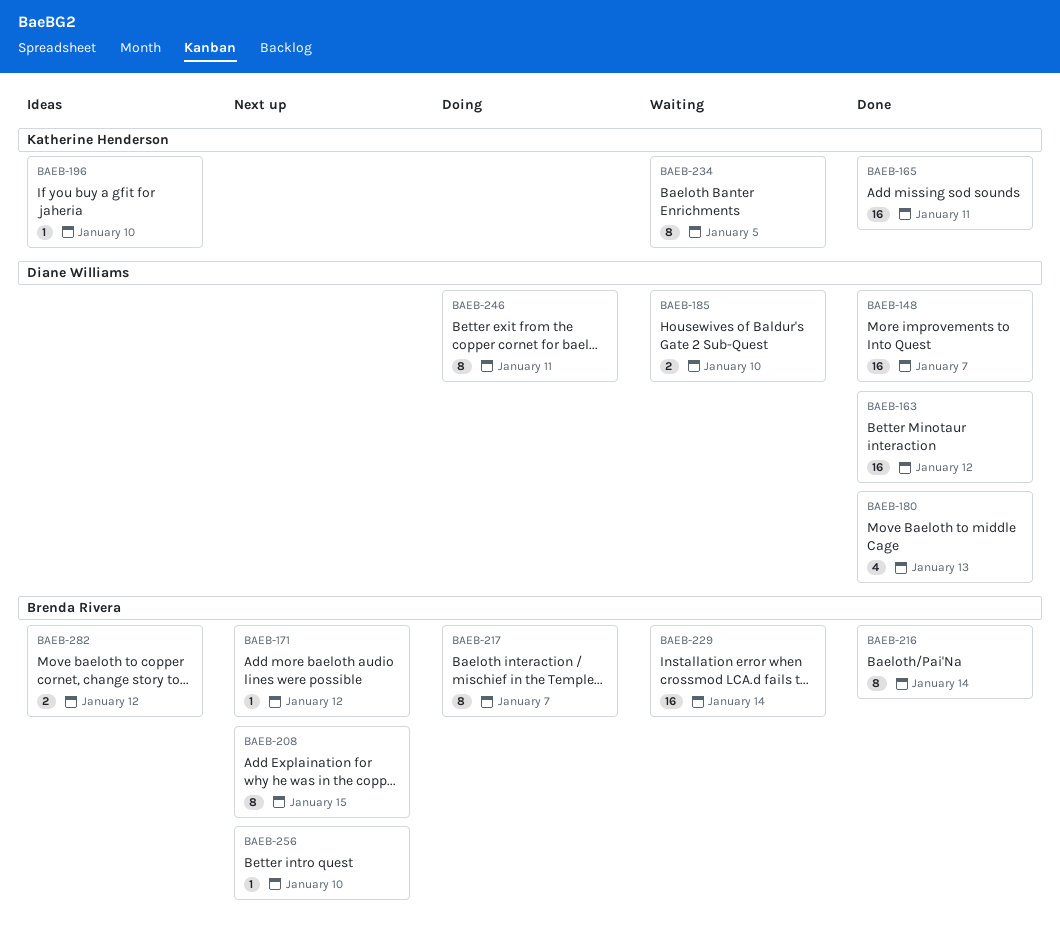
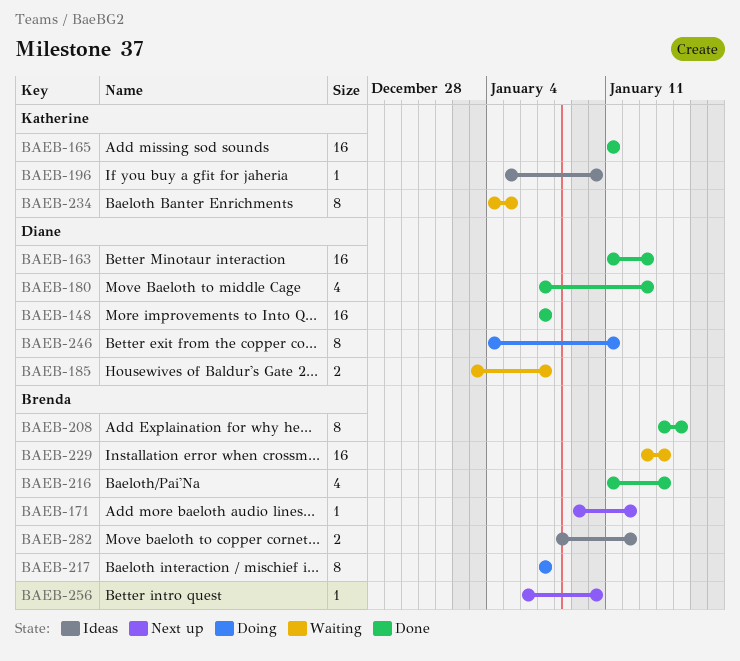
BAEB-163, due: Jan 12 -> Jan 13
BAEB-185, due: Jan 10 -> Jan 7
BAEB-208, status: Next up -> Done
BAEB-216, estimate: 8 -> 4

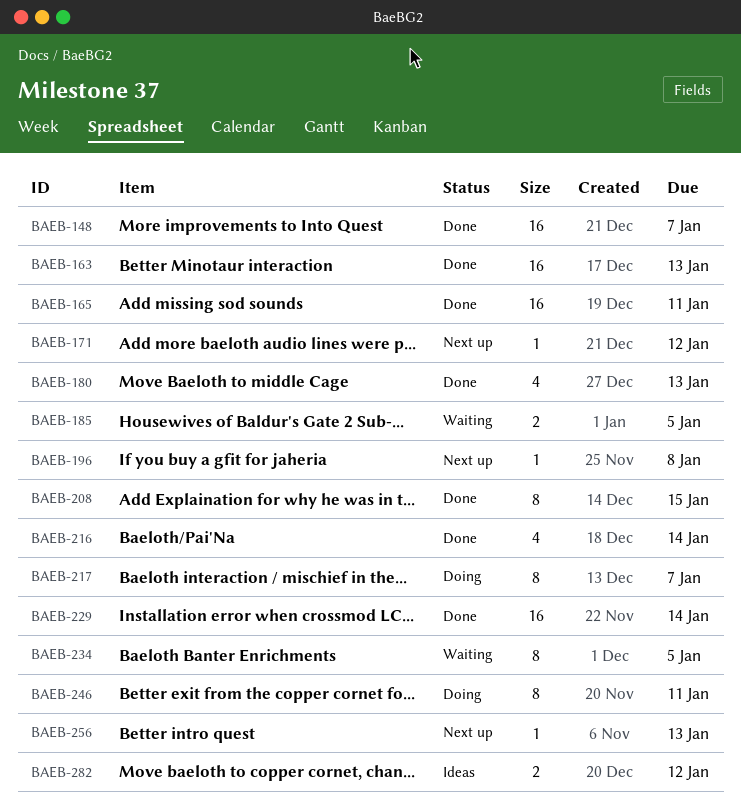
BAEB-185, due: Jan 7 -> Jan 5
BAEB-196, status: Ideas -> Next up
BAEB-196, due: Jan 10 -> Jan 8
BAEB-229, status: Waiting -> Done
BAEB-256, due: Jan 10 -> Jan 13

